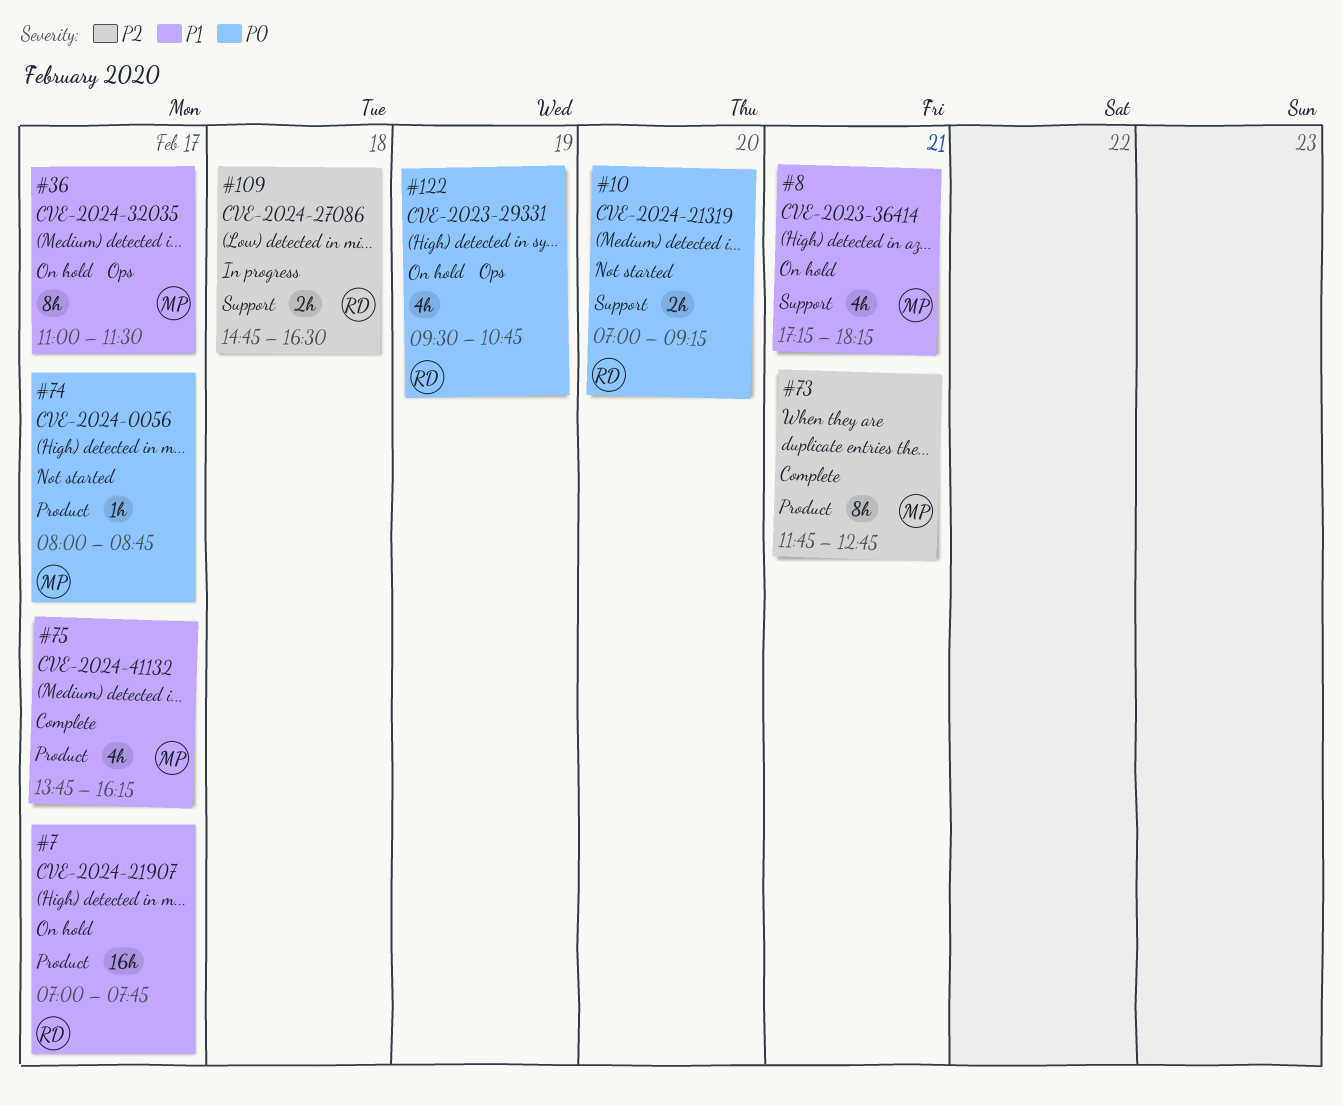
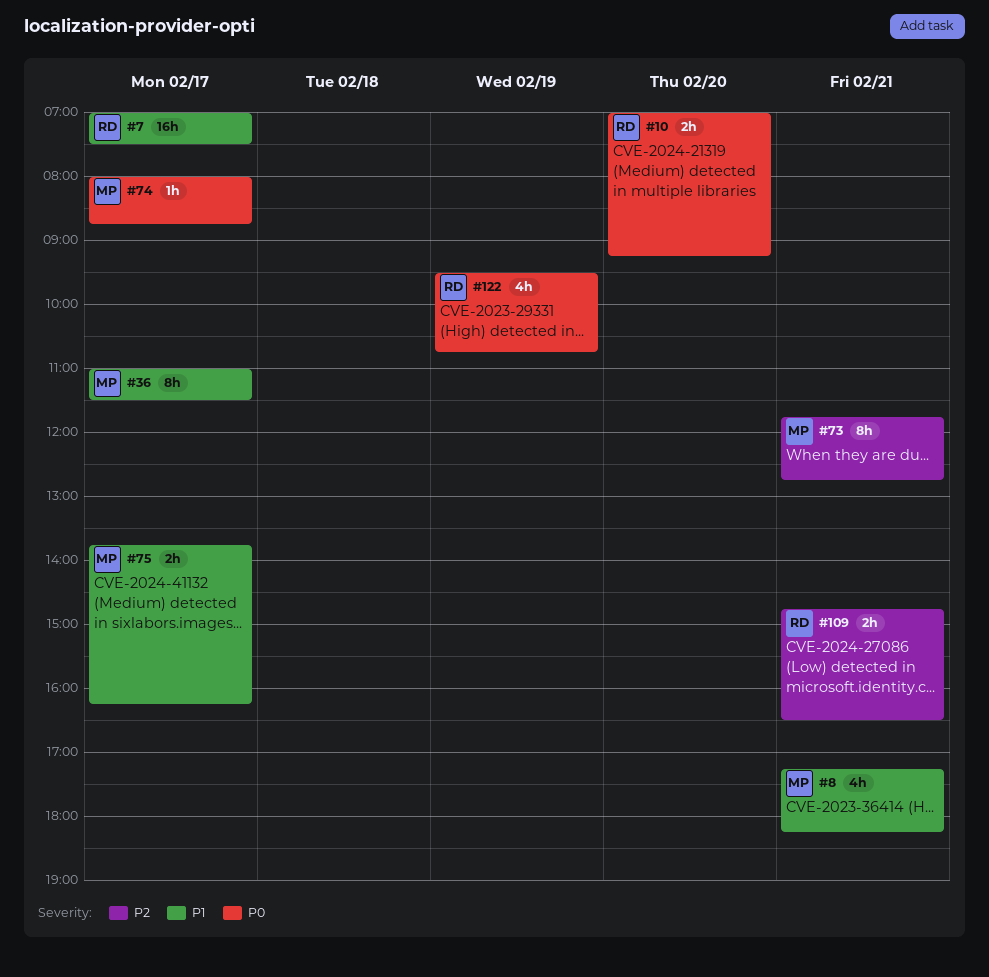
#7, ends: 07:45 -> 07:30
#75, estimate: 4h -> 2h
#109, day: Feb 18 -> Feb 21

